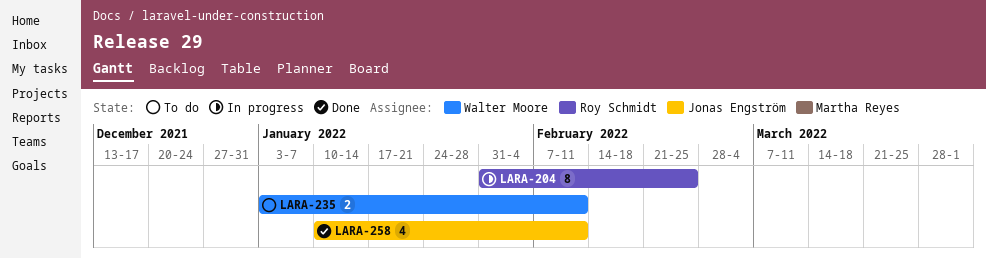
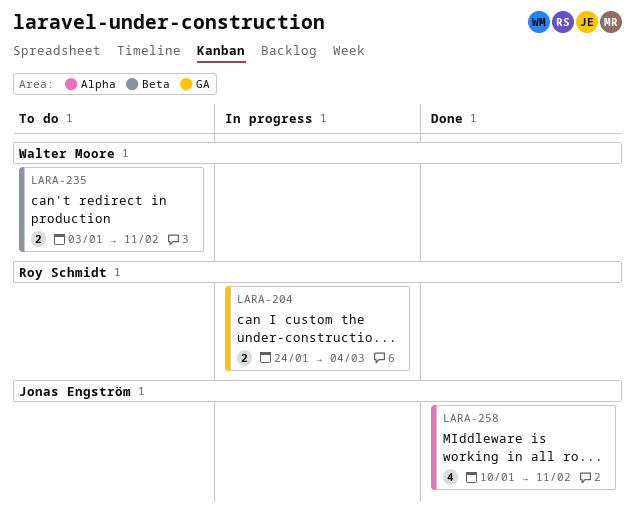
LARA-204, estimate: 8 -> 2
LARA-204, start: Jan 31 -> Jan 24
LARA-204, due: Feb 25 -> Mar 4

